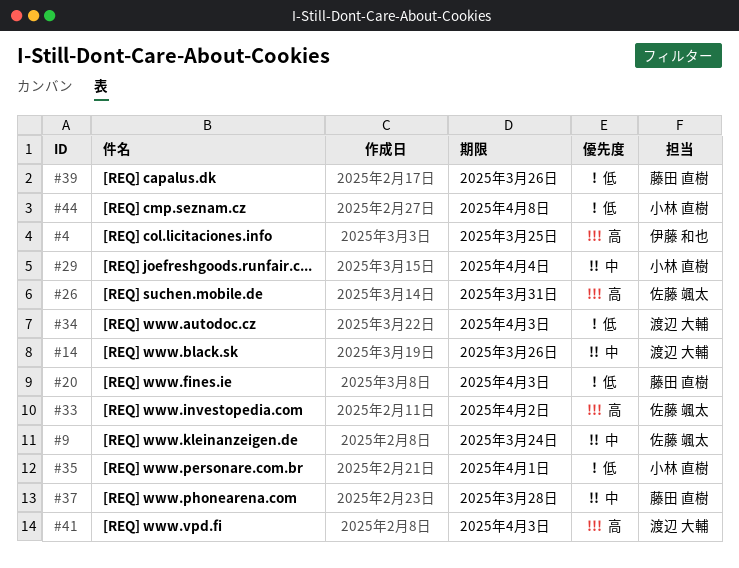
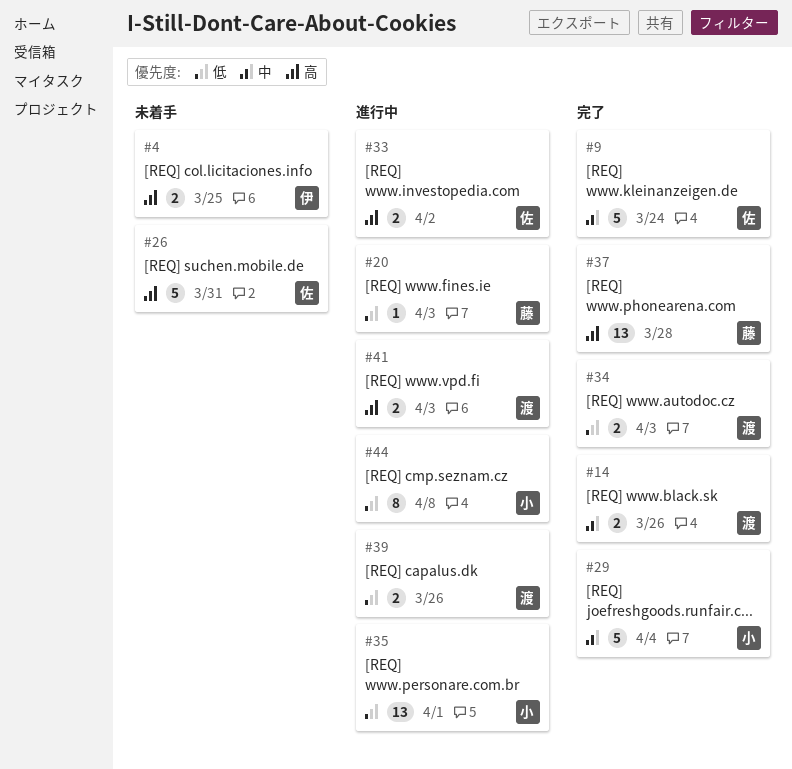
#37, priority: 中 -> 高
#39, owner: 藤田 直樹 -> 渡辺 大輔

